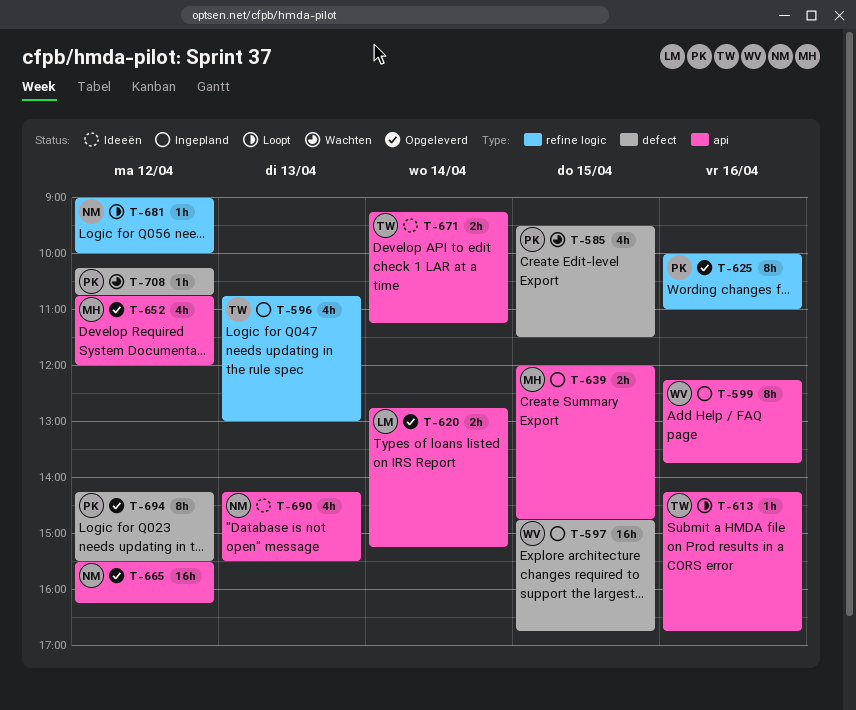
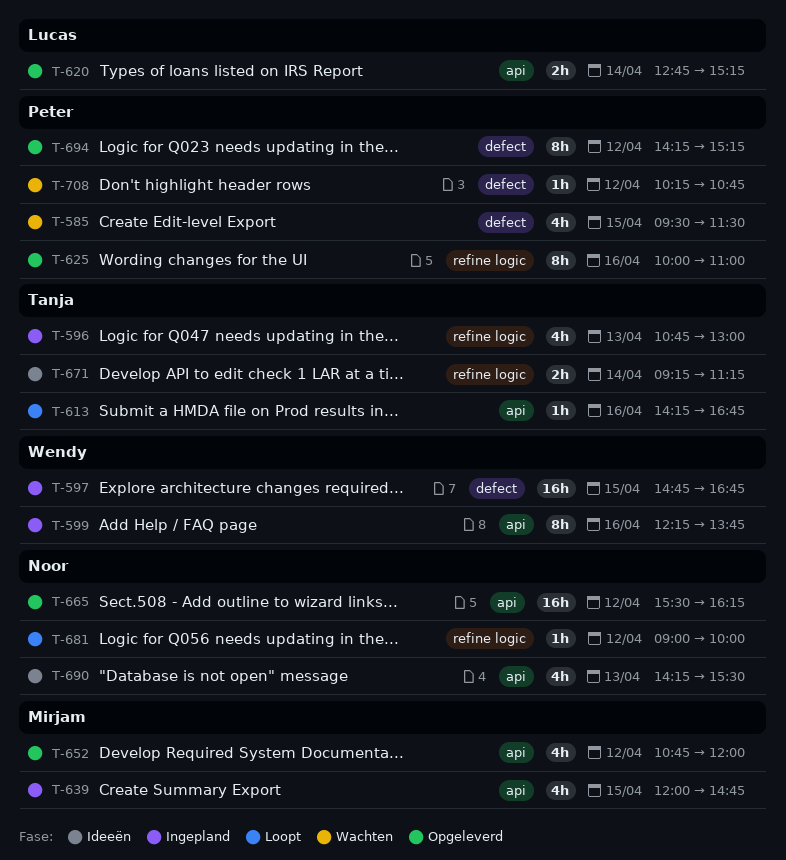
T-639, estimate: 2h -> 4h
T-671, label: api -> refine logic
T-694, ends: 15:30 -> 15:15

